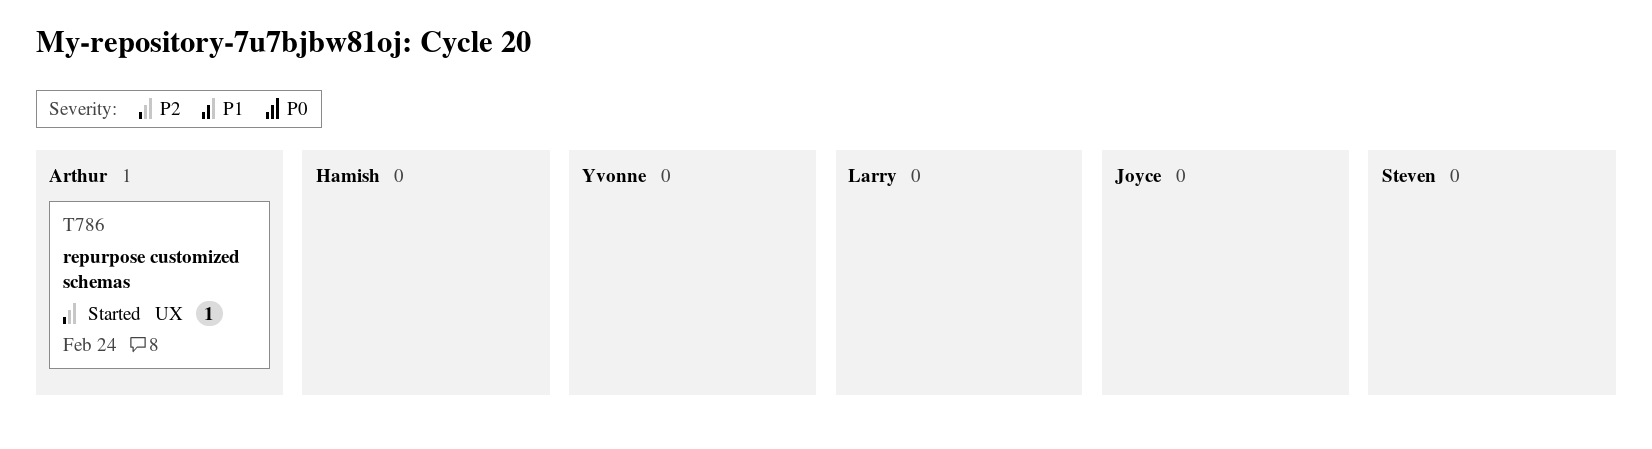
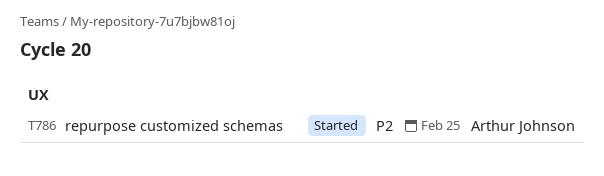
T786, due: Feb 24 -> Feb 25

